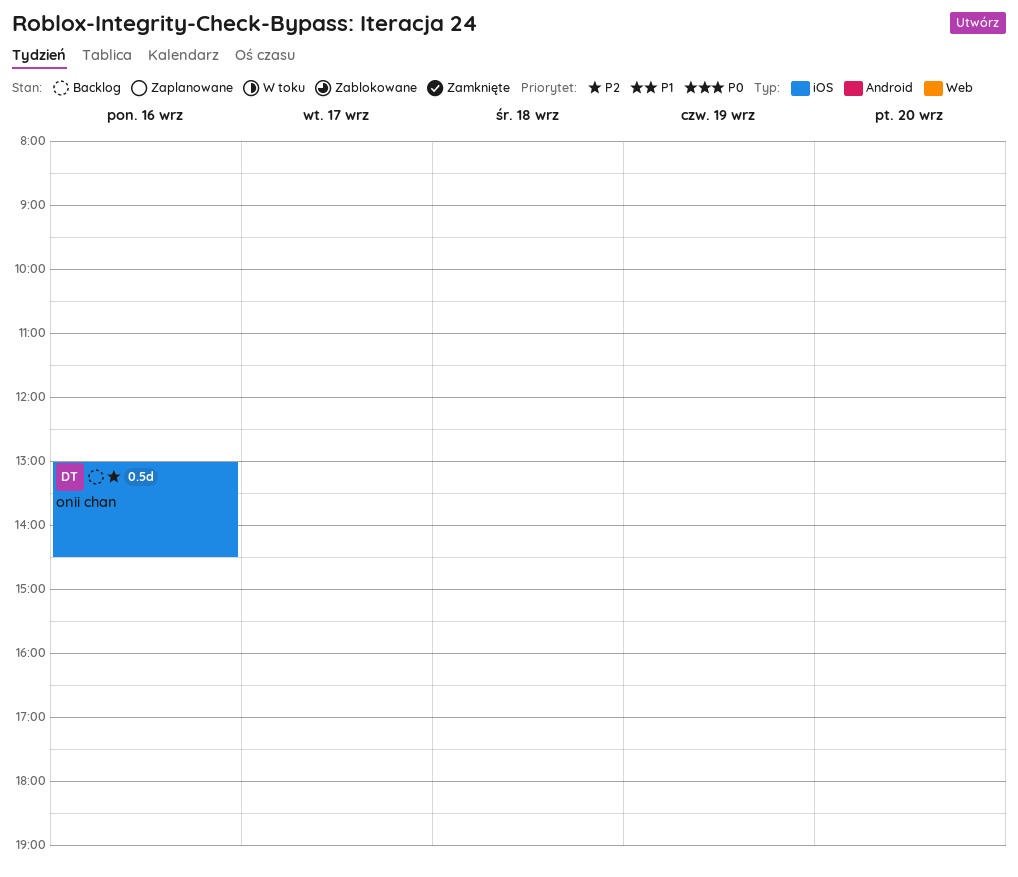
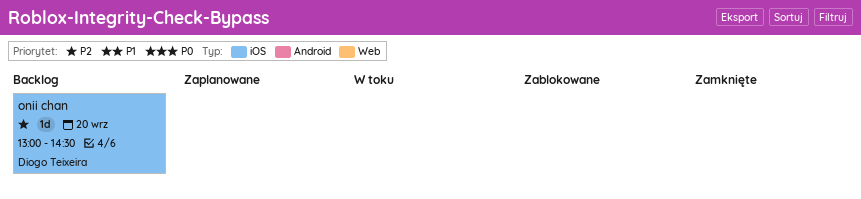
onii chan, estimate: 0.5d -> 1d
onii chan, day: Sep 16 -> Sep 20

